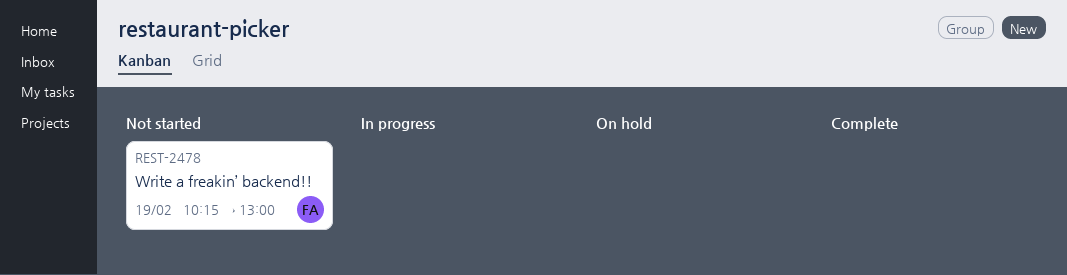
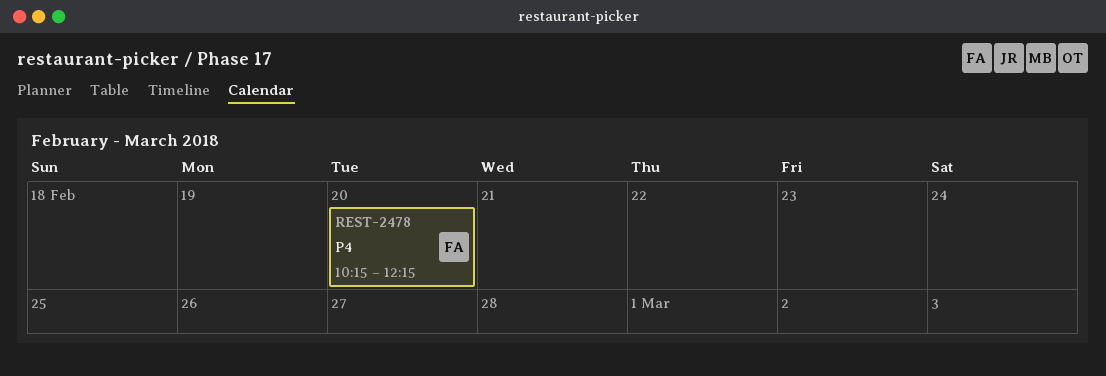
REST-2478, day: Feb 19 -> Feb 20
REST-2478, ends: 13:00 -> 12:15

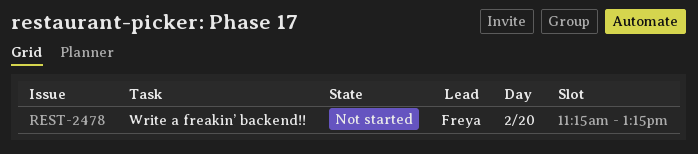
REST-2478, begins: 10:15 -> 11:15
REST-2478, ends: 12:15 -> 13:15

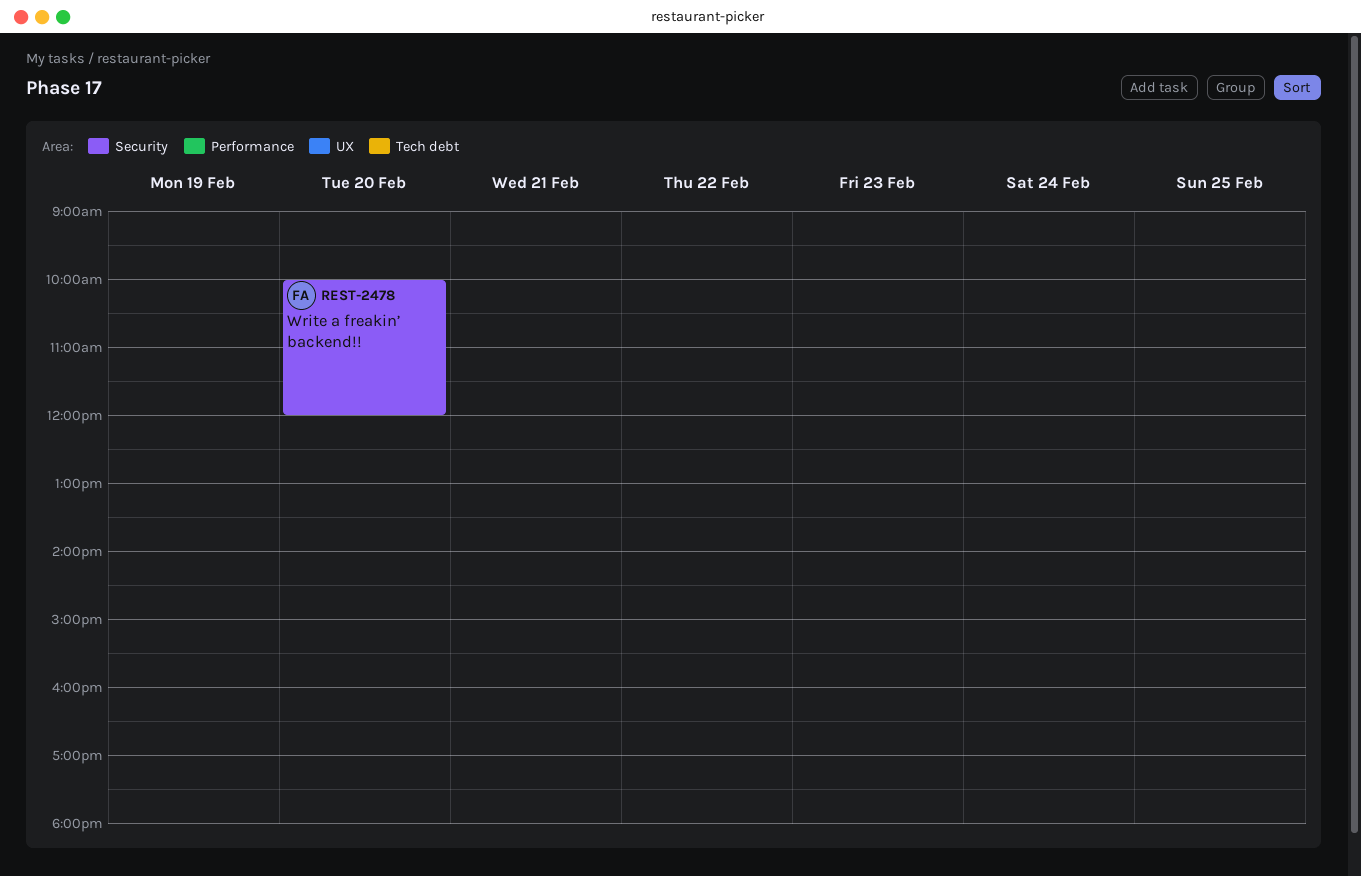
REST-2478, begins: 11:15 -> 10:00
REST-2478, ends: 13:15 -> 12:00

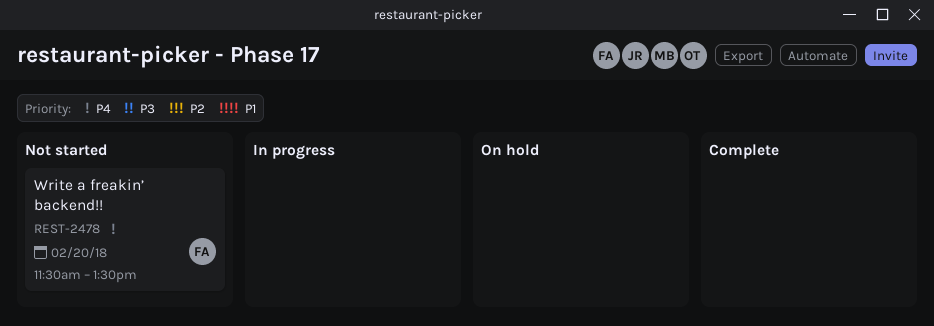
REST-2478, begins: 10:00 -> 11:30
REST-2478, ends: 12:00 -> 13:30

